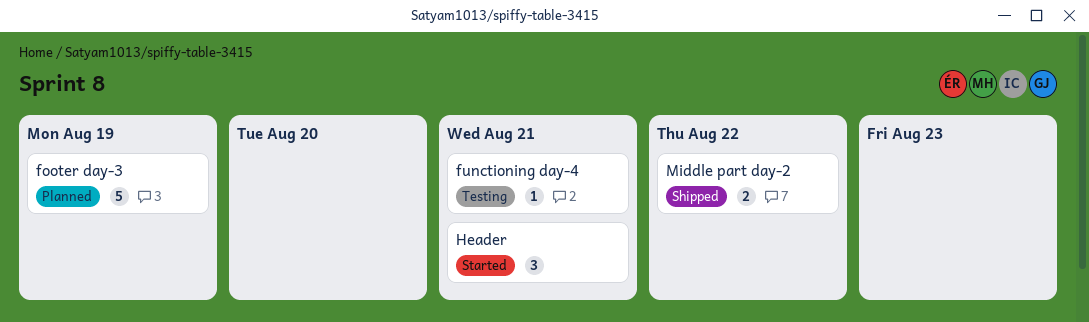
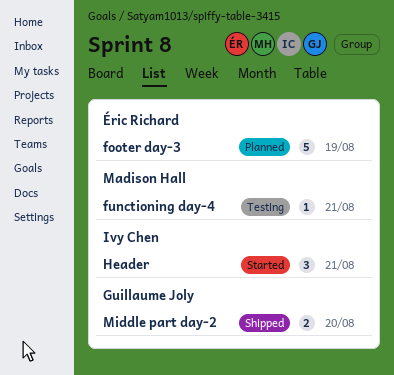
Middle part day-2, due: Aug 22 -> Aug 20

